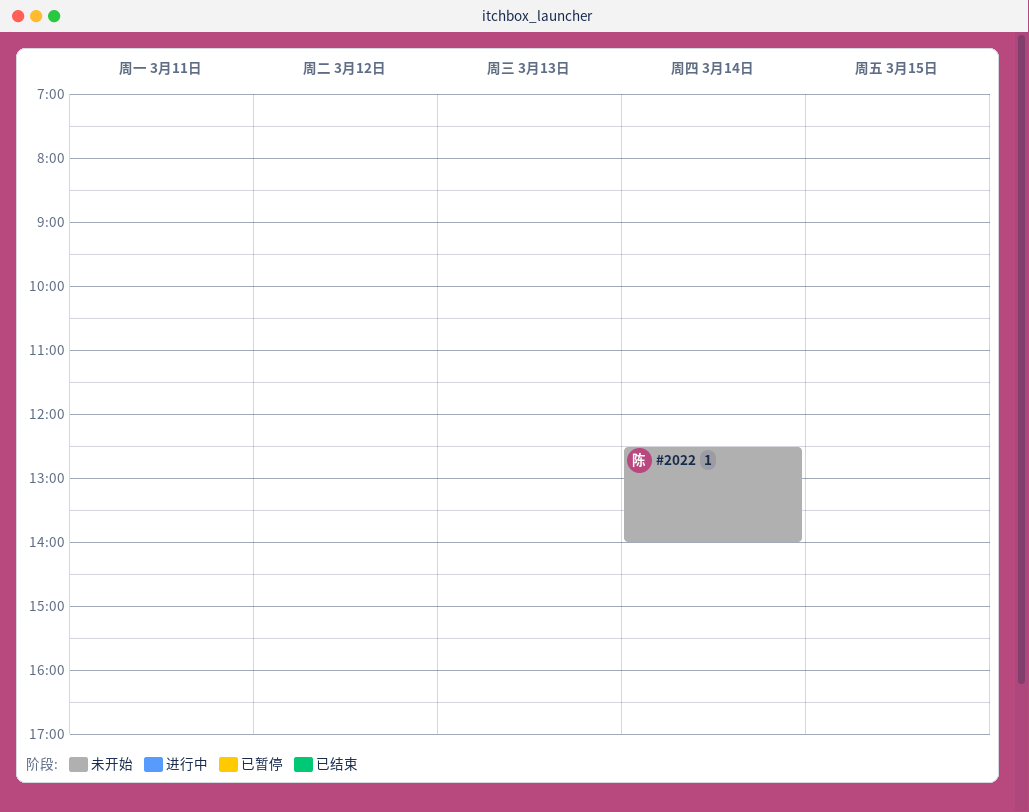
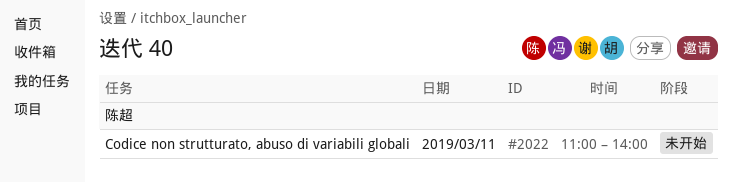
#2022, day: Mar 14 -> Mar 11
#2022, begins: 12:30 -> 11:00

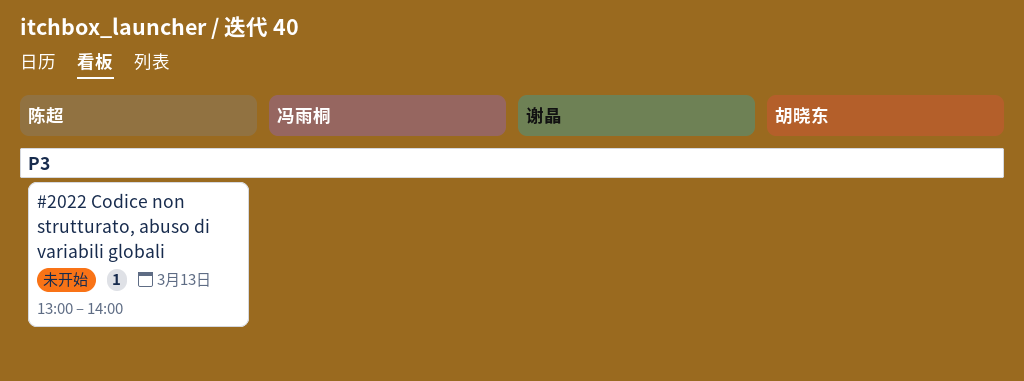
#2022, day: Mar 11 -> Mar 13
#2022, begins: 11:00 -> 13:00

